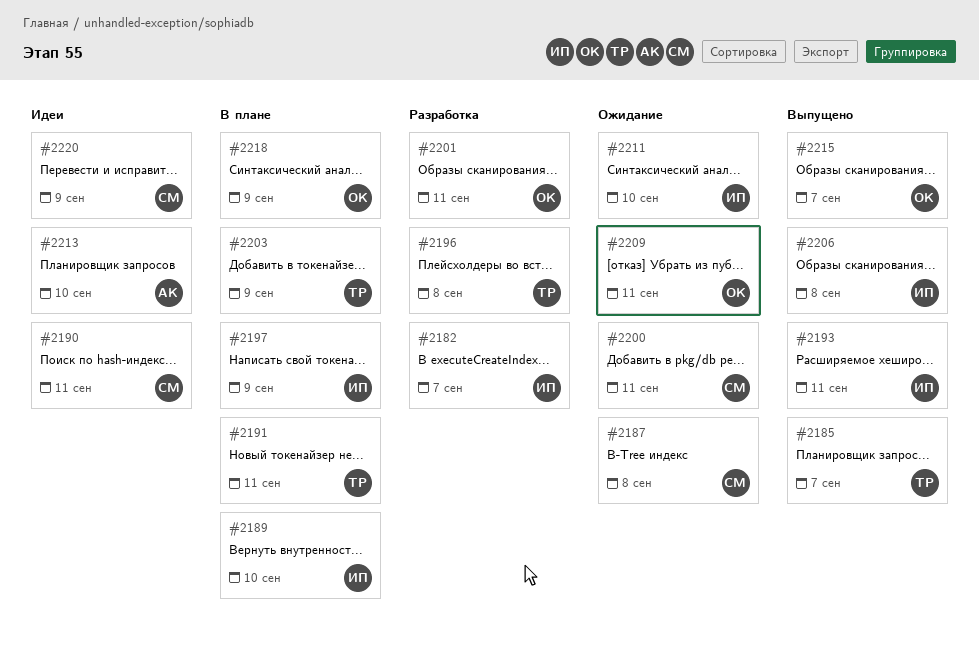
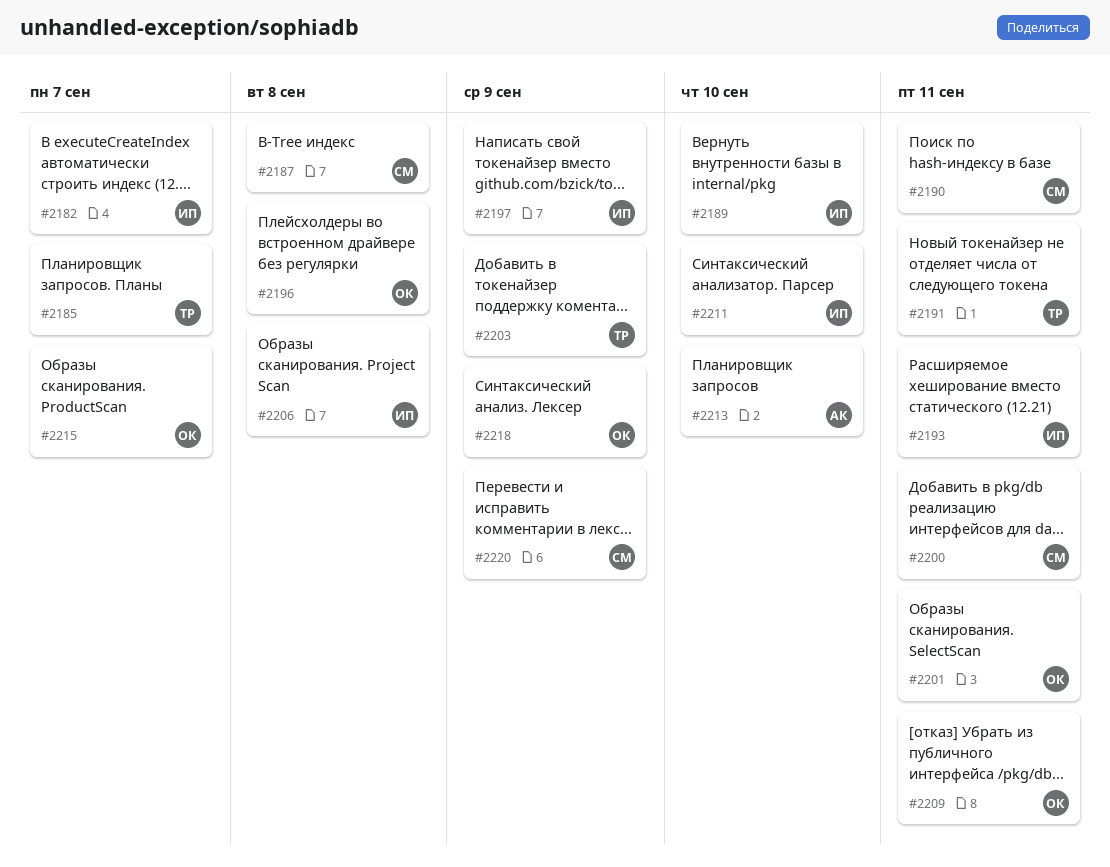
#2196, owner: ТР -> ОК

